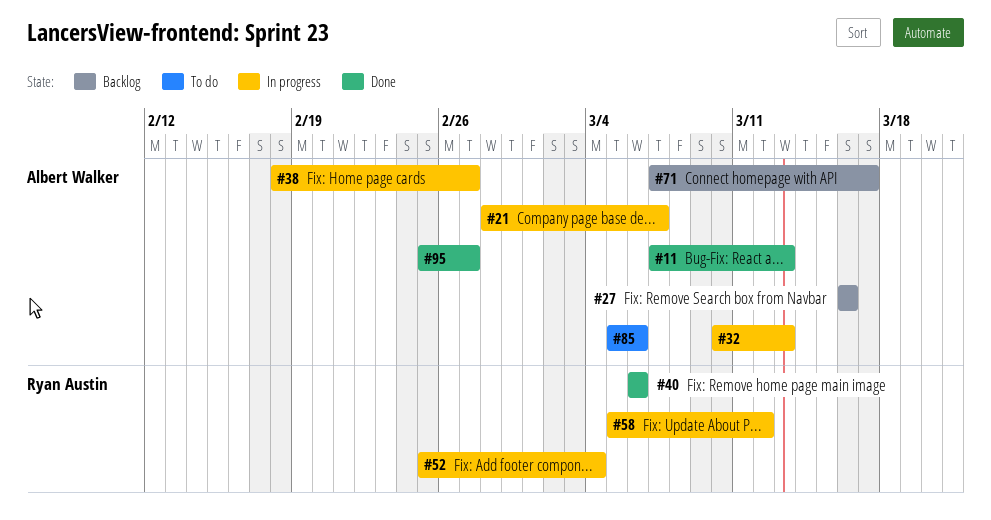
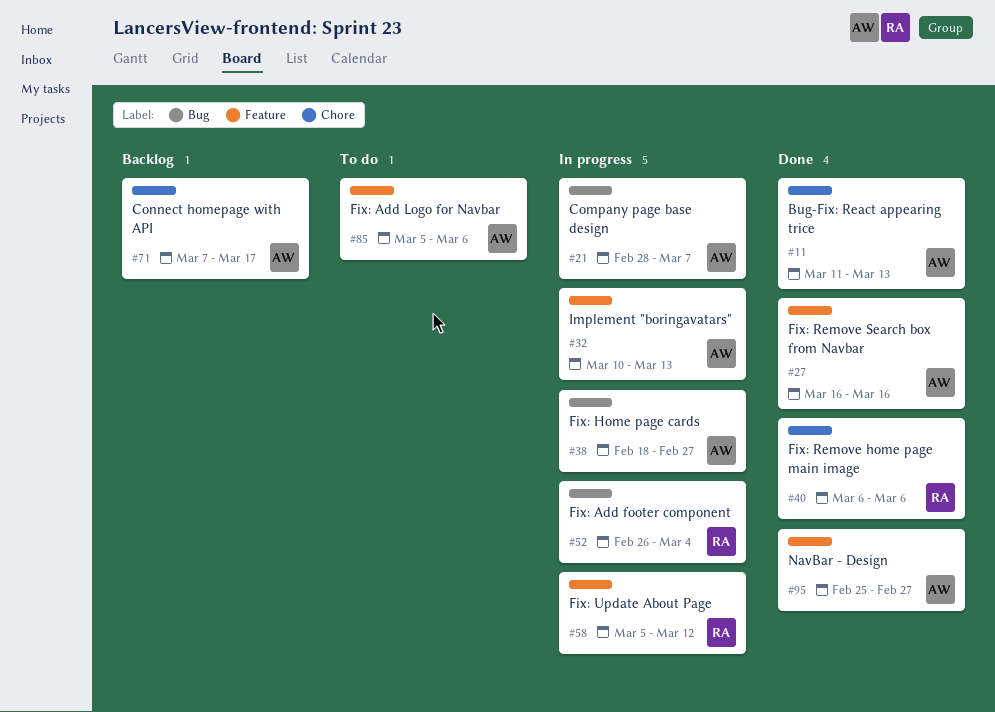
#11, start: Mar 7 -> Mar 11
#27, status: Backlog -> Done
#52, start: Feb 25 -> Feb 26

